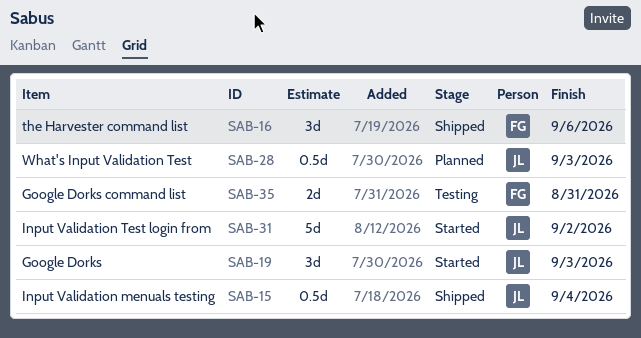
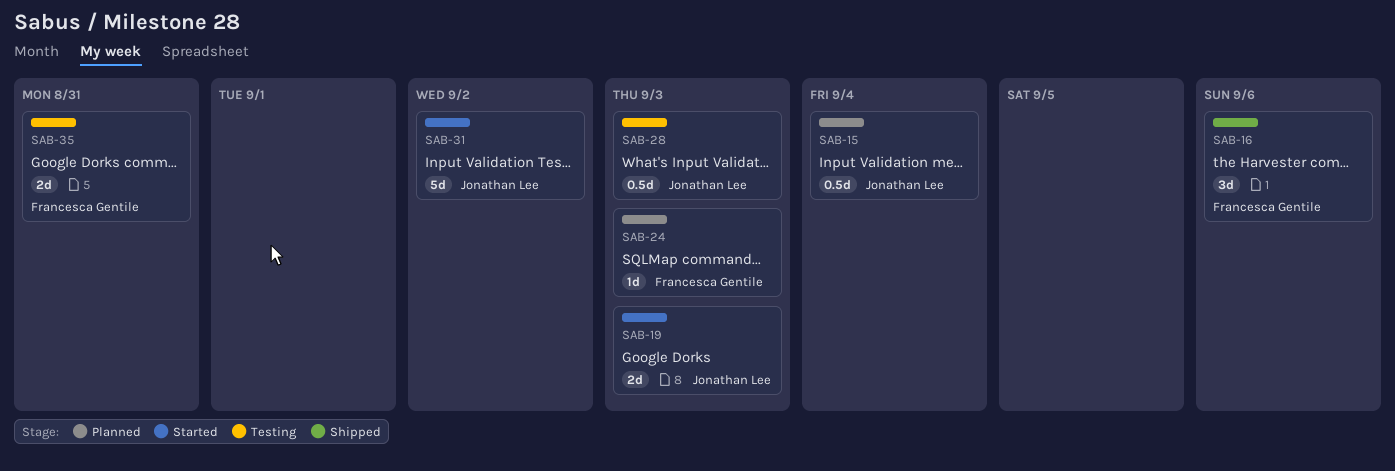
SAB-15, status: Shipped -> Planned
SAB-19, estimate: 3d -> 2d
SAB-24: none -> present
SAB-28, status: Planned -> Testing

